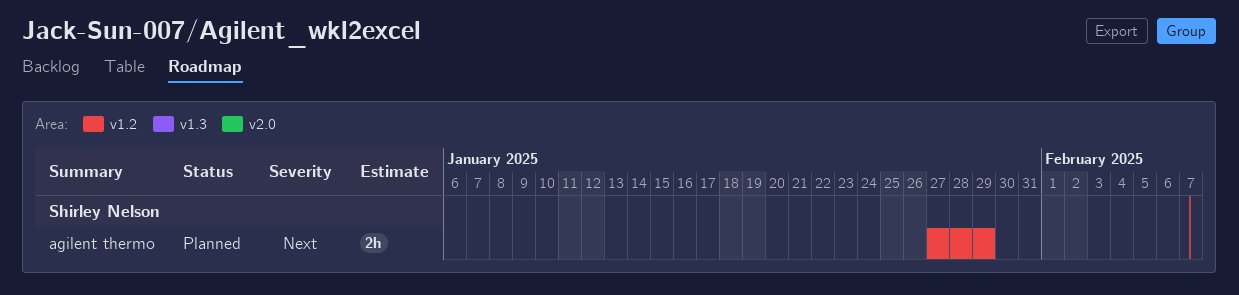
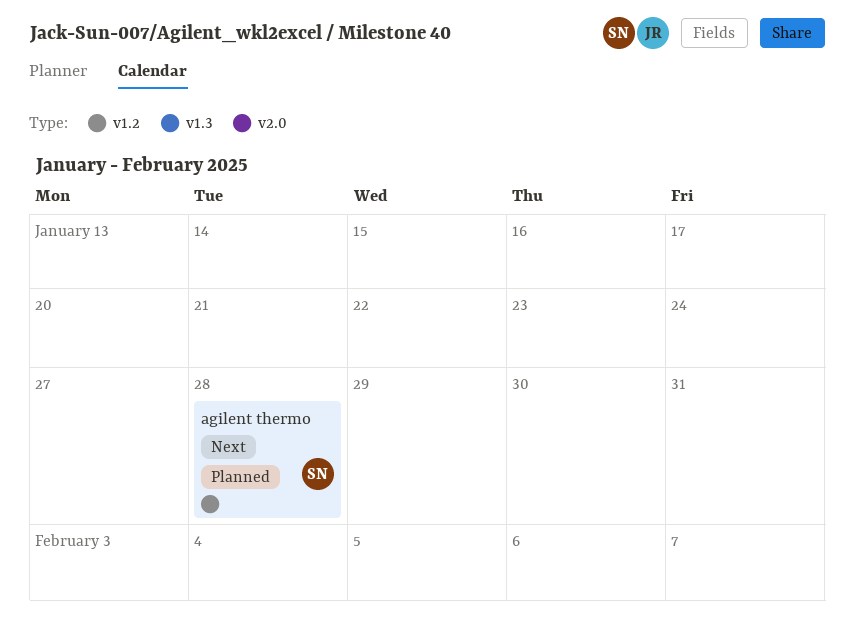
agilent thermo, due: Jan 29 -> Jan 28

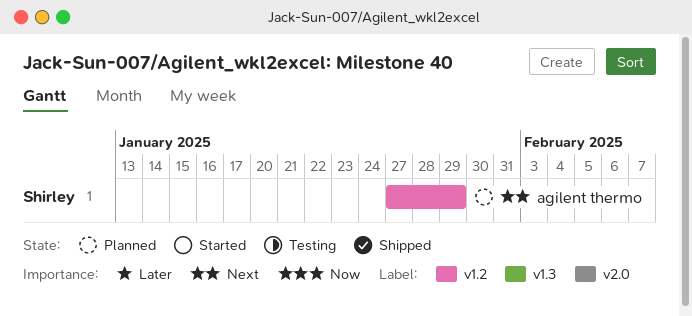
agilent thermo, due: Jan 28 -> Jan 29

